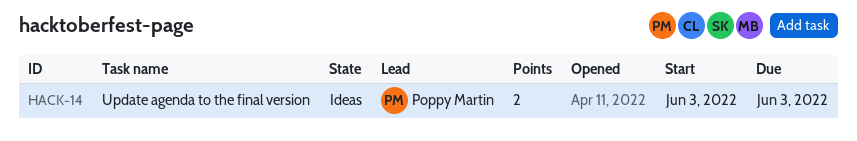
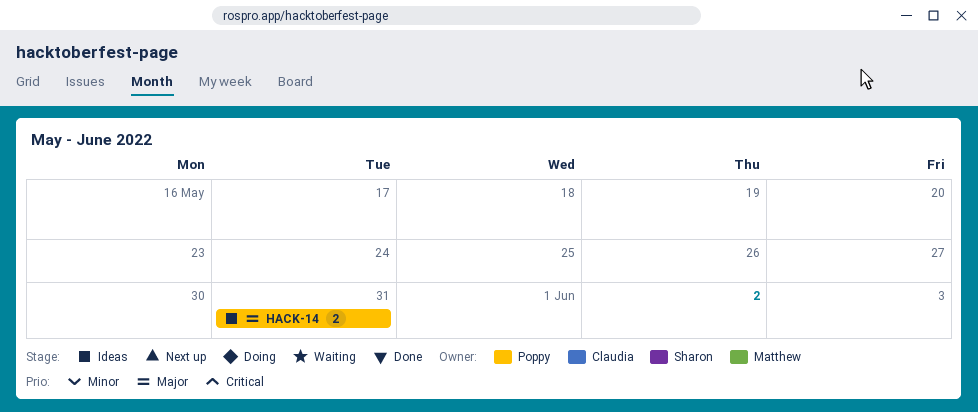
HACK-14, start: Jun 3 -> May 31
HACK-14, due: Jun 3 -> May 31

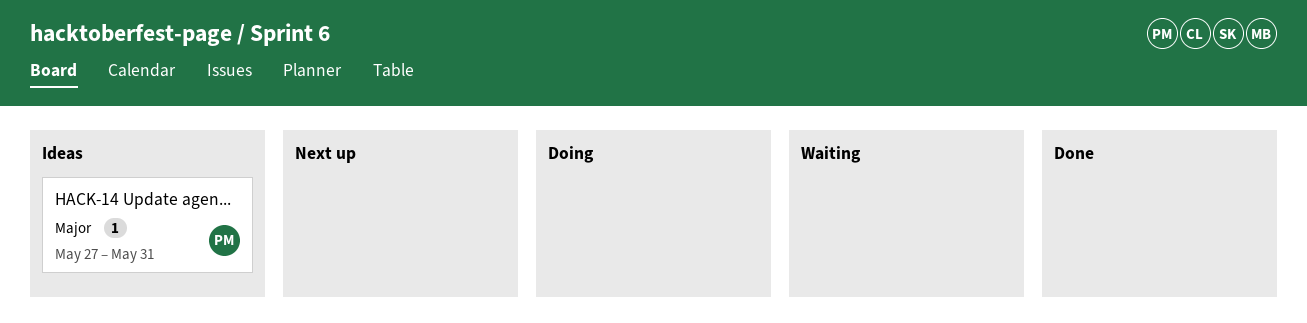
HACK-14, estimate: 2 -> 1
HACK-14, start: May 31 -> May 27

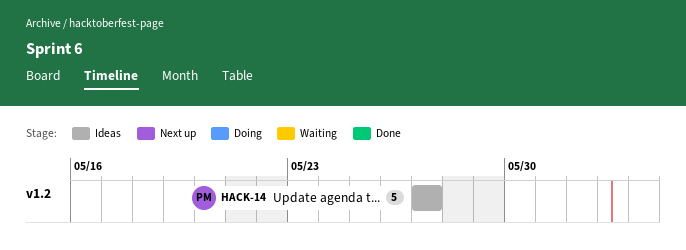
HACK-14, estimate: 1 -> 5
HACK-14, due: May 31 -> May 27

